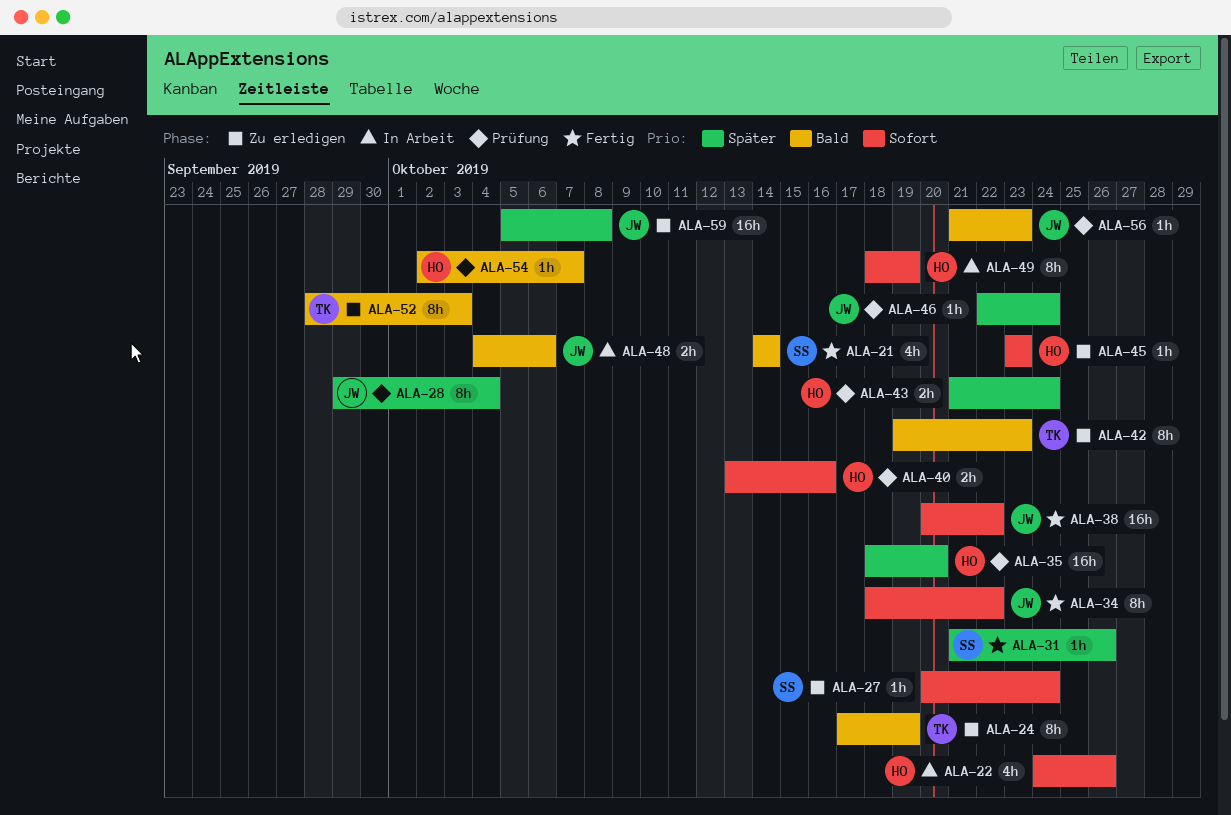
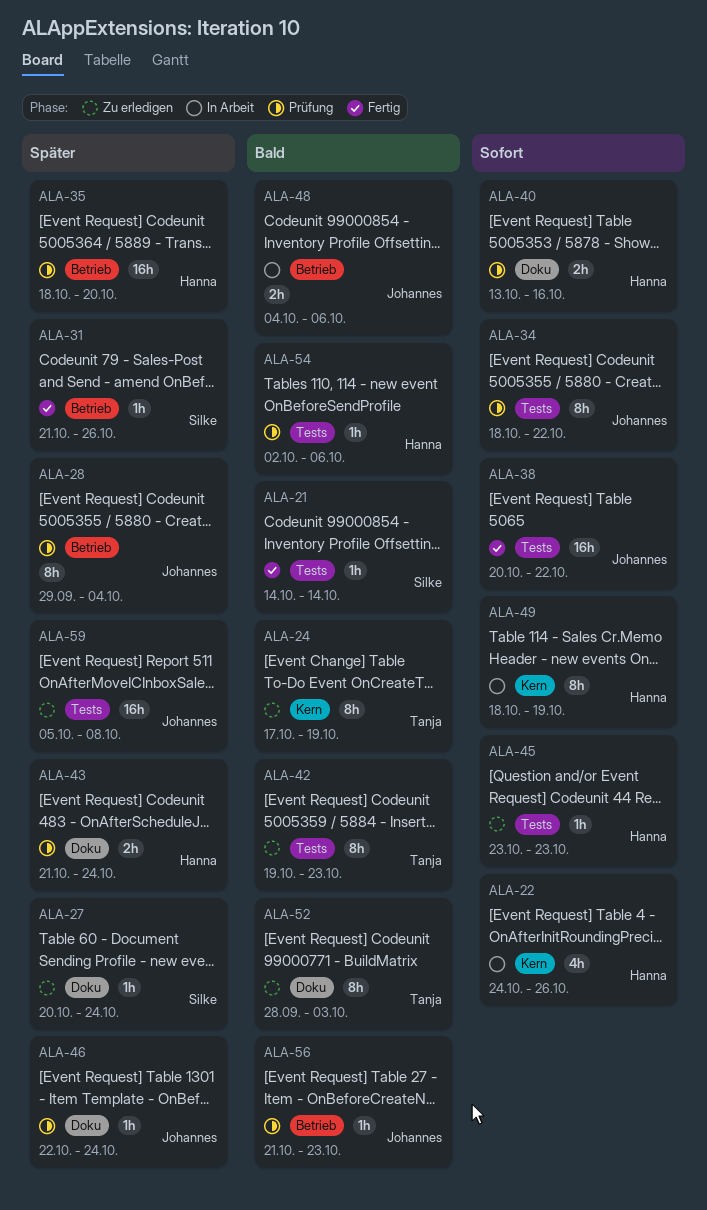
ALA-21, estimate: 4h -> 1h
ALA-27, priority: Sofort -> Später
ALA-34, status: Fertig -> Prüfung
ALA-54, due: Oct 7 -> Oct 6

